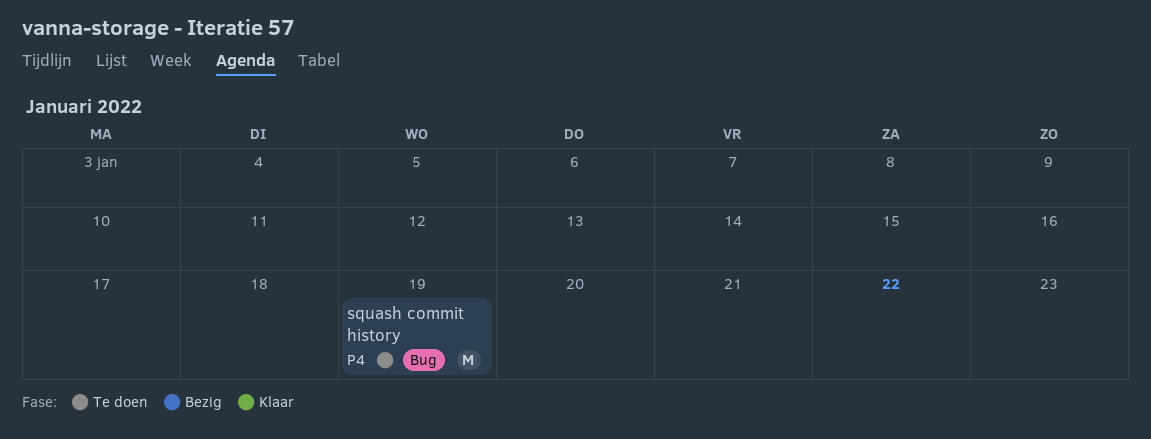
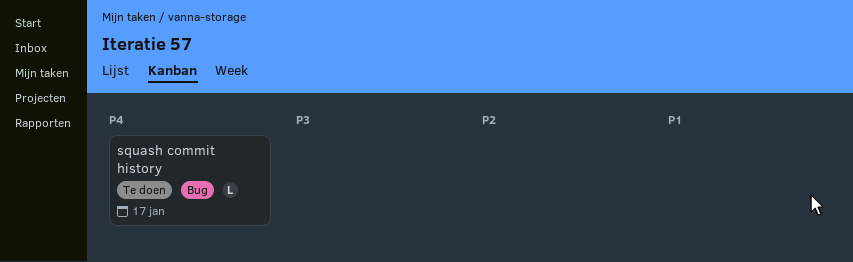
squash commit history, estimate: M -> L
squash commit history, due: Jan 19 -> Jan 17

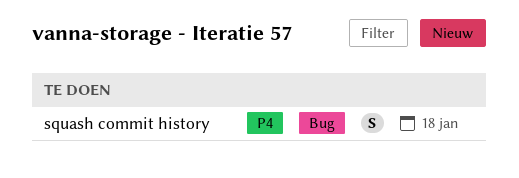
squash commit history, estimate: L -> S
squash commit history, due: Jan 17 -> Jan 18

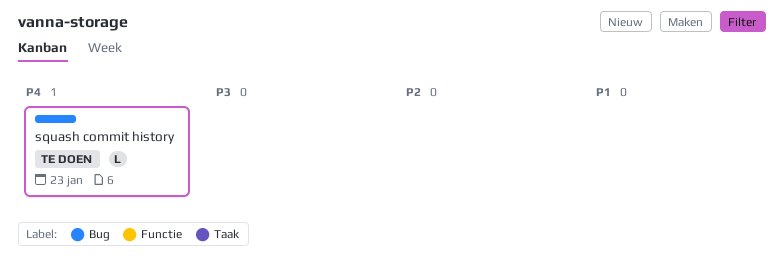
squash commit history, estimate: S -> L
squash commit history, due: Jan 18 -> Jan 23

